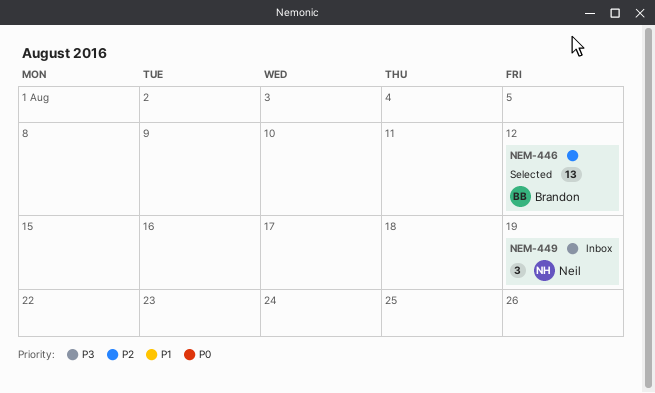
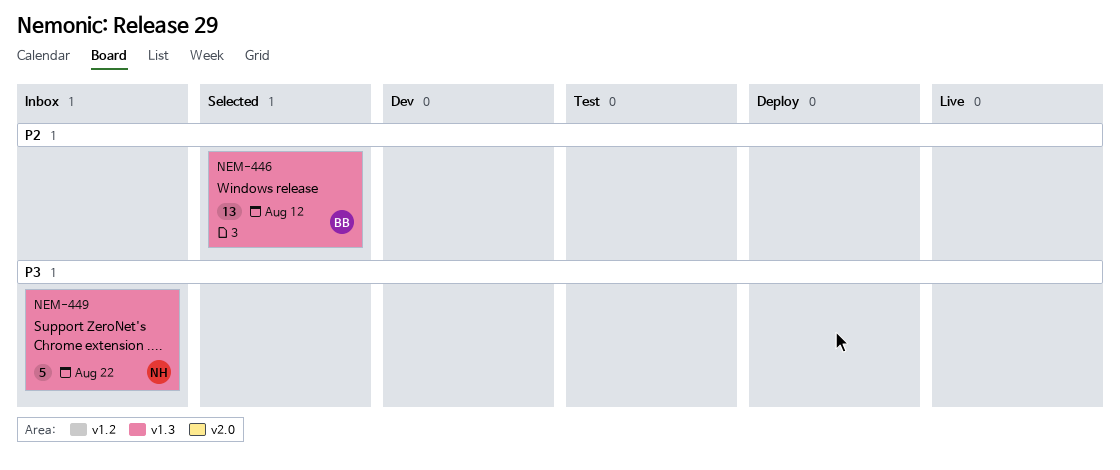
NEM-449, estimate: 3 -> 5
NEM-449, due: Aug 19 -> Aug 22

